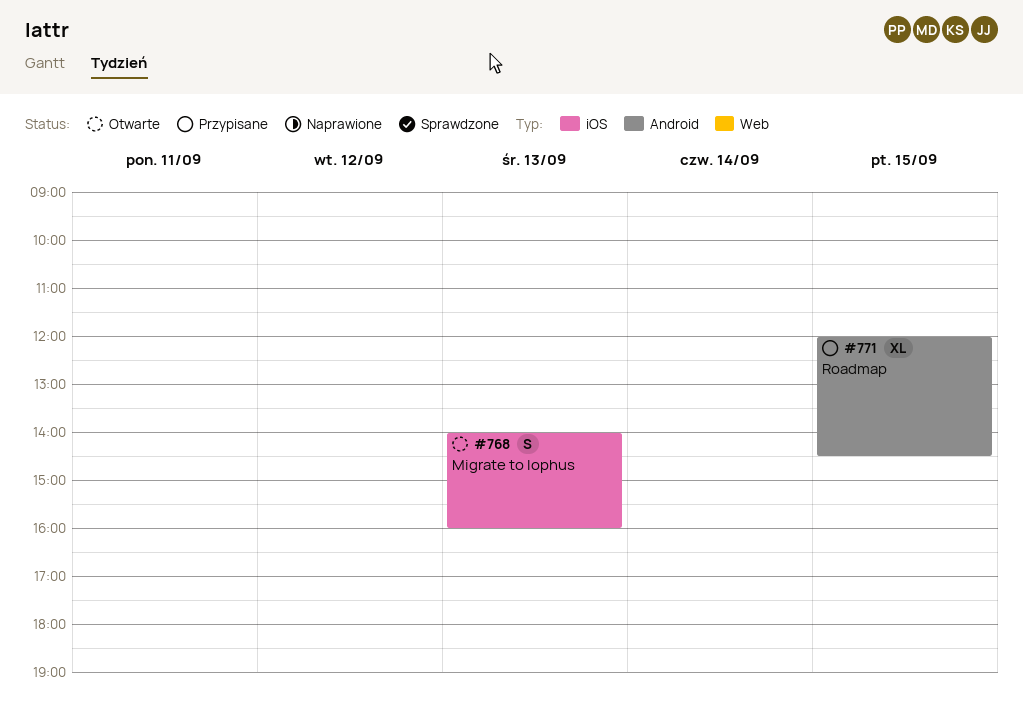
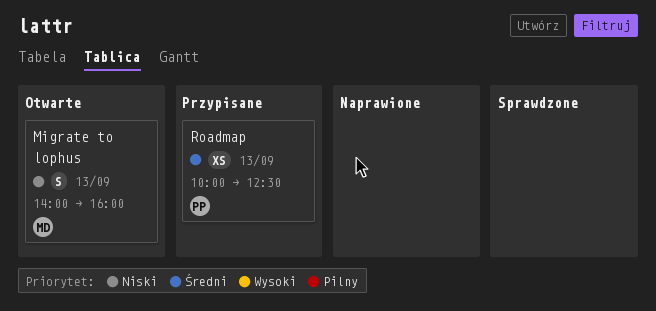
Roadmap, estimate: XL -> XS
Roadmap, day: Sep 15 -> Sep 13
Roadmap, begins: 12:00 -> 10:00
Roadmap, ends: 14:30 -> 12:30

